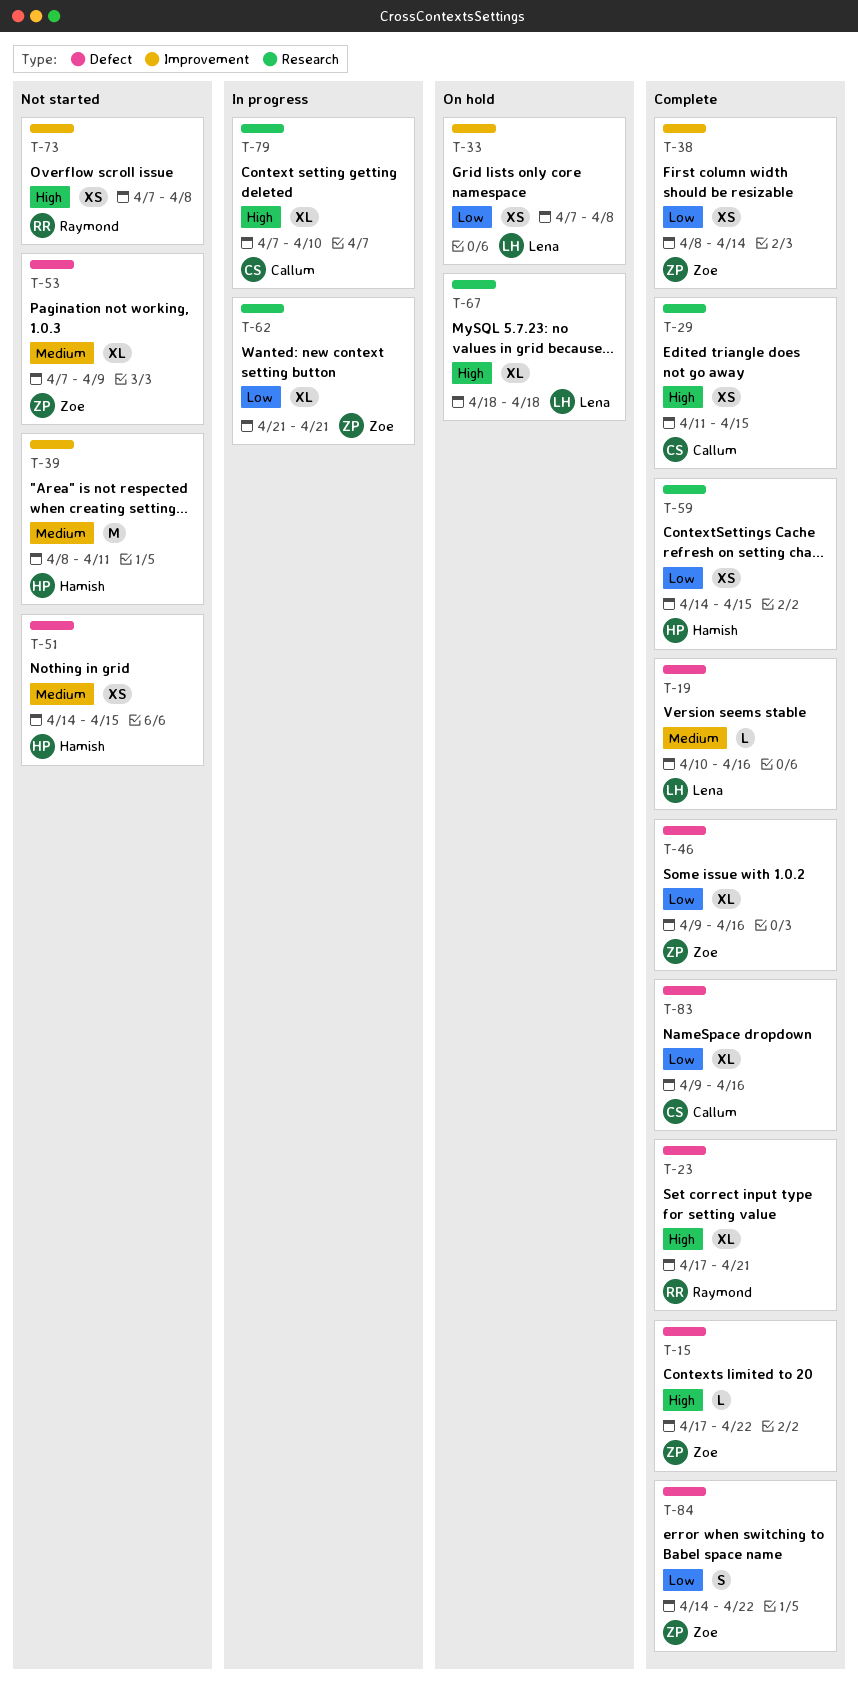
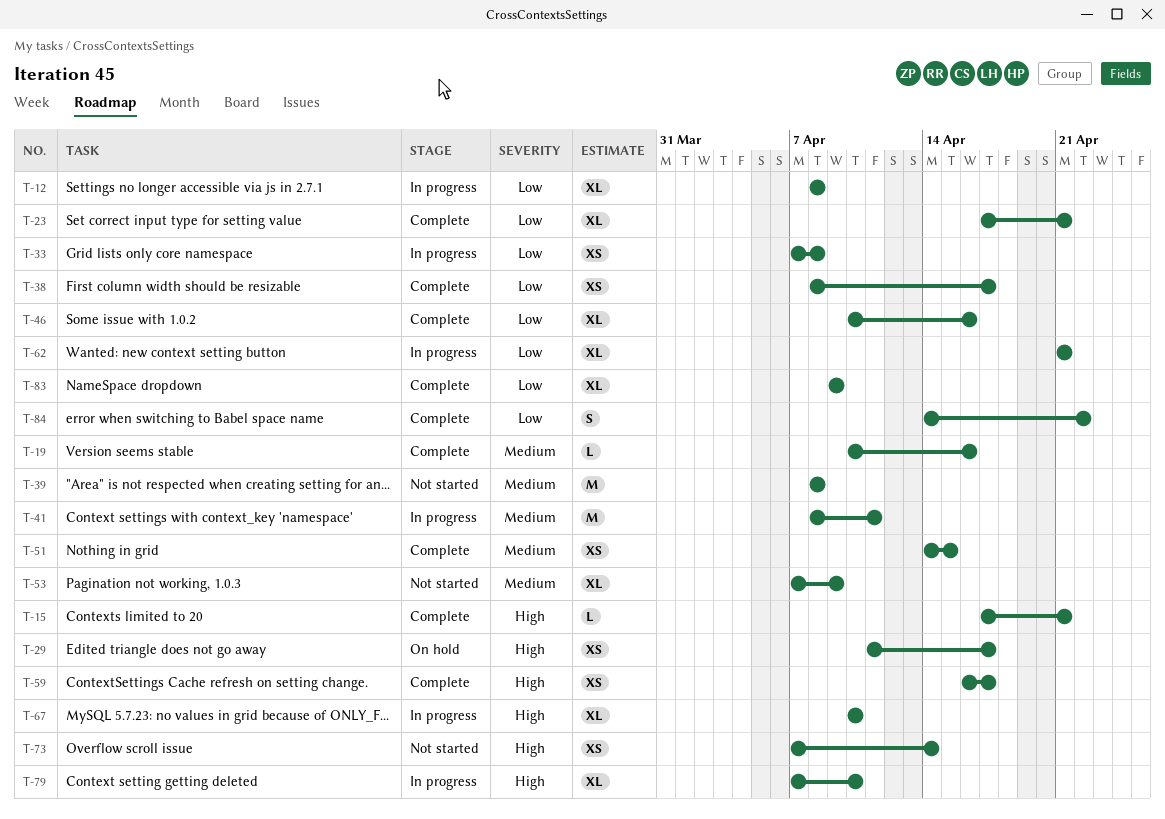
T-12: none -> present
T-15, due: Apr 22 -> Apr 21
T-23, priority: High -> Low
T-29, status: Complete -> On hold
T-29, due: Apr 15 -> Apr 17
T-33, status: On hold -> In progress
T-38, due: Apr 14 -> Apr 17
T-39, due: Apr 11 -> Apr 8
T-41: none -> present
T-46, start: Apr 9 -> Apr 10
T-51, status: Not started -> Complete
T-59, priority: Low -> High
T-59, start: Apr 14 -> Apr 16
T-59, due: Apr 15 -> Apr 17
T-67, status: On hold -> In progress
T-67, start: Apr 18 -> Apr 10
T-67, due: Apr 18 -> Apr 10
T-73, due: Apr 8 -> Apr 14
T-83, due: Apr 16 -> Apr 9

